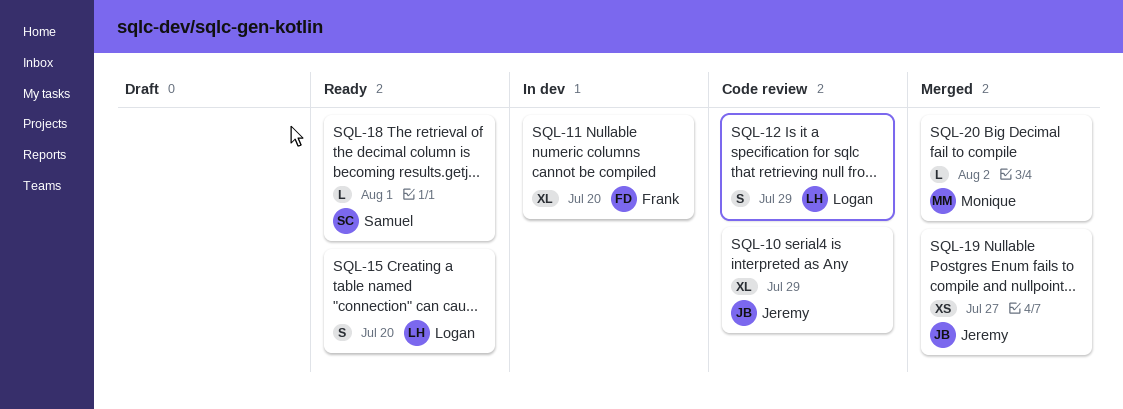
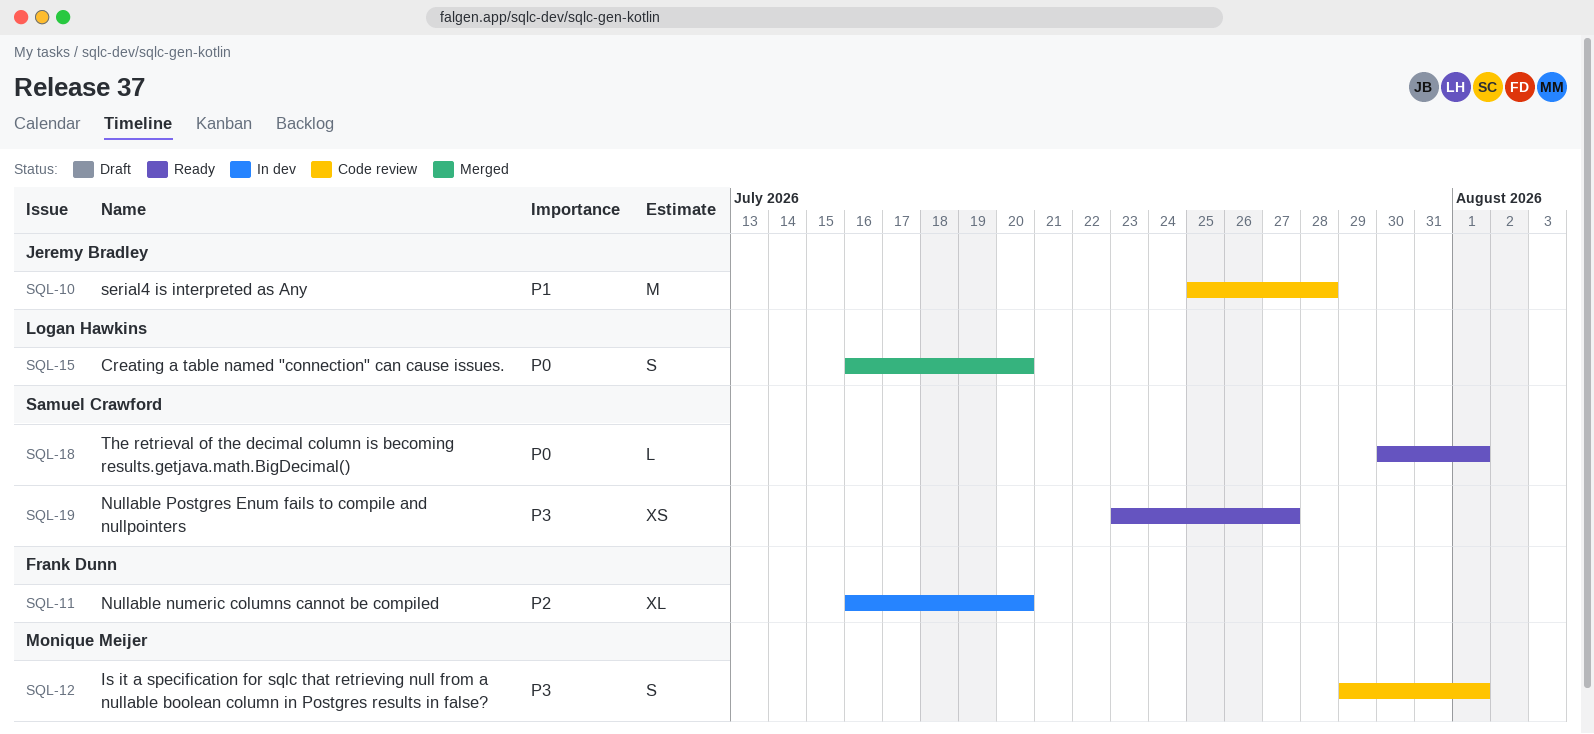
SQL-10, estimate: XL -> M
SQL-10, due: Jul 29 -> Jul 28
SQL-12, owner: Logan Hawkins -> Monique Meijer
SQL-12, due: Jul 29 -> Aug 1
SQL-15, status: Ready -> Merged
SQL-19, status: Merged -> Ready
SQL-19, owner: Jeremy Bradley -> Samuel Crawford
SQL-20: present -> none

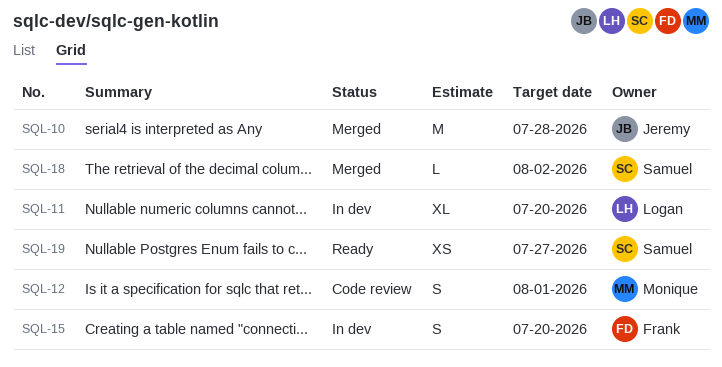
SQL-10, status: Code review -> Merged
SQL-11, owner: Frank Dunn -> Logan Hawkins
SQL-15, status: Merged -> In dev
SQL-15, owner: Logan Hawkins -> Frank Dunn
SQL-18, status: Ready -> Merged
SQL-18, due: Aug 1 -> Aug 2

